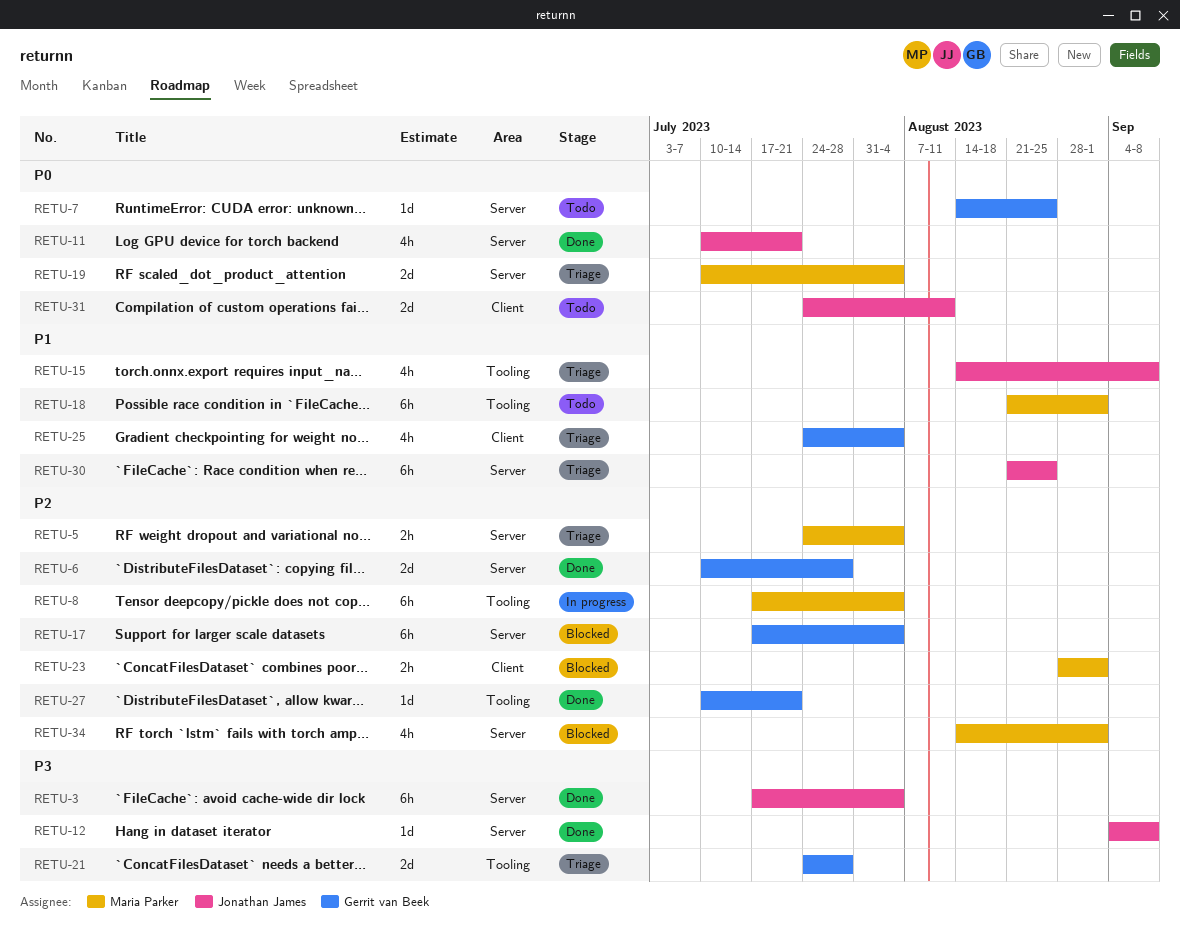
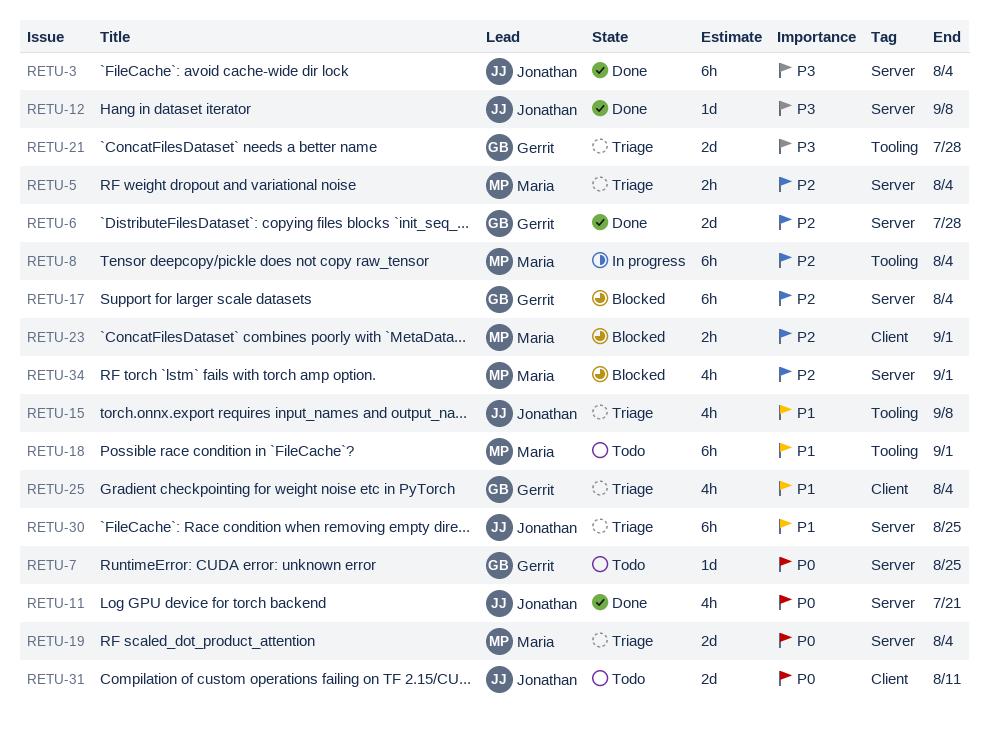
RETU-27: present -> none

